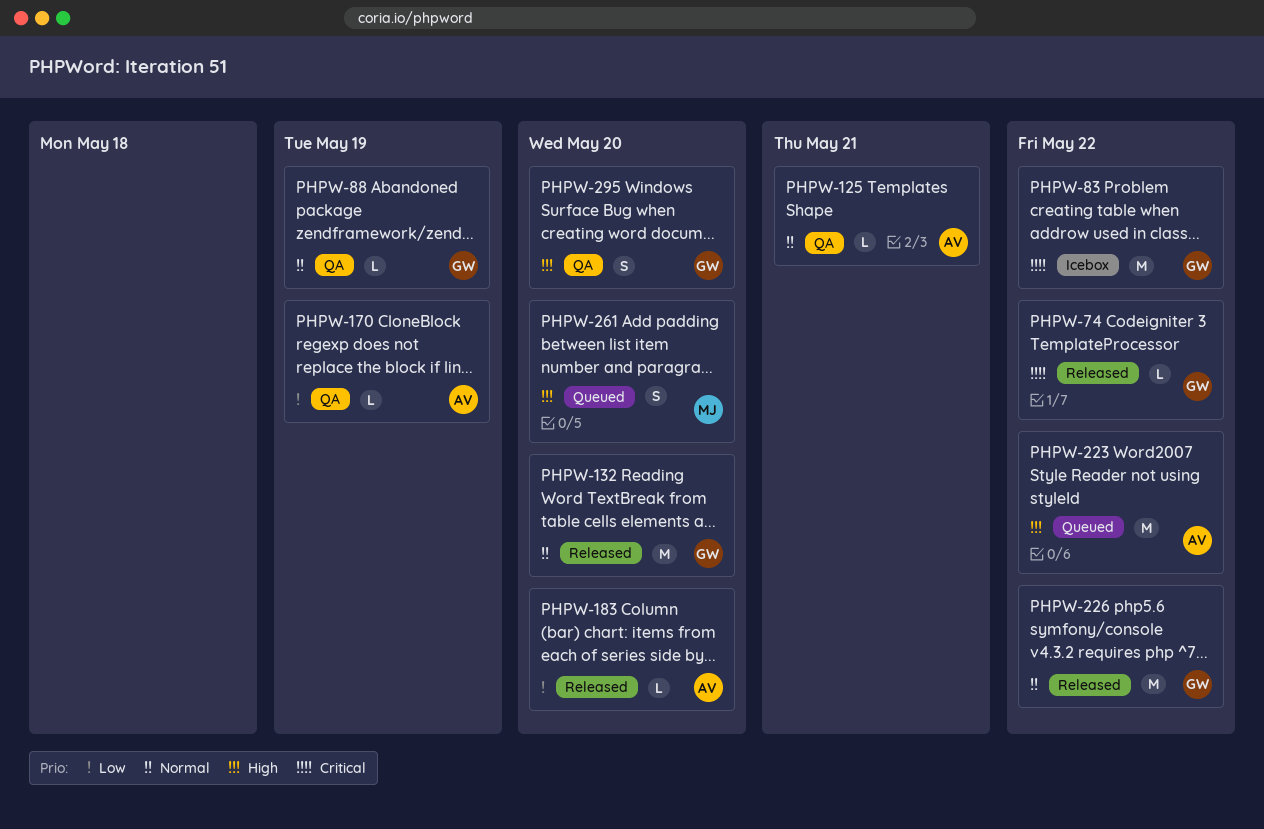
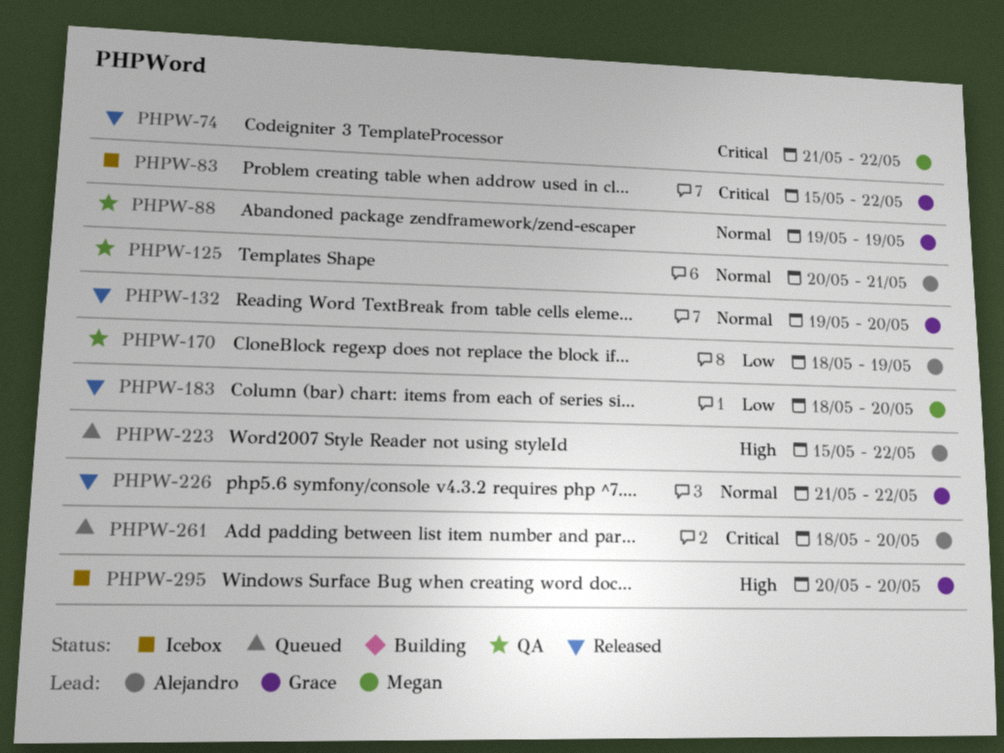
PHPW-74, owner: Grace -> Megan
PHPW-183, owner: Alejandro -> Megan
PHPW-261, owner: Megan -> Alejandro
PHPW-261, priority: High -> Critical
PHPW-295, status: QA -> Icebox

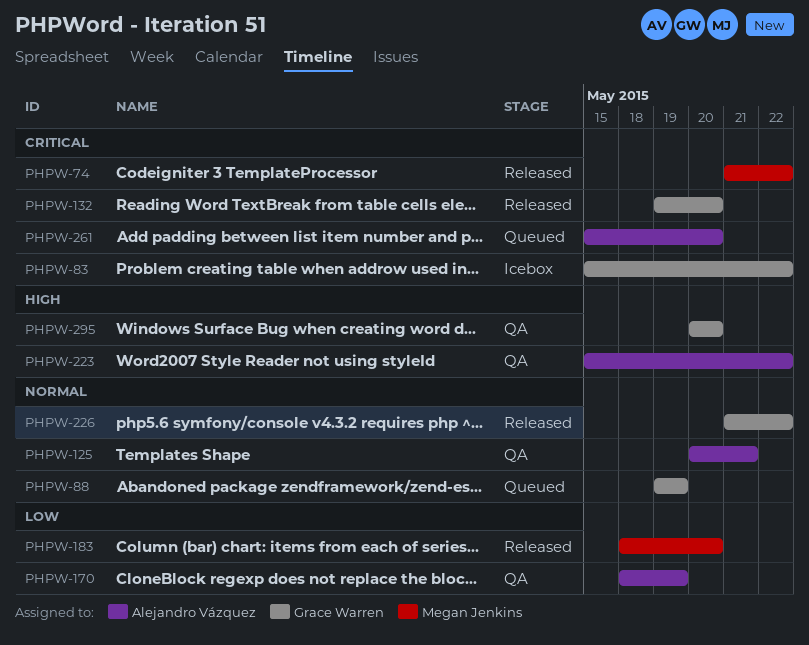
PHPW-88, status: QA -> Queued
PHPW-132, priority: Normal -> Critical
PHPW-223, status: Queued -> QA
PHPW-261, start: May 18 -> May 15
PHPW-295, status: Icebox -> QA

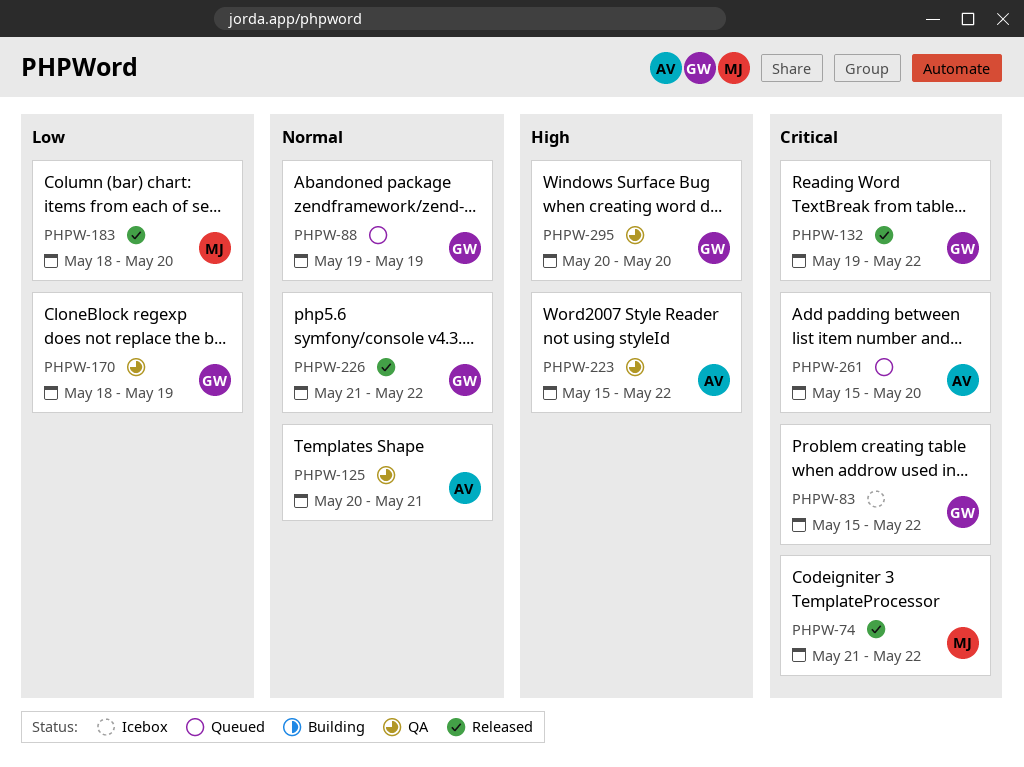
PHPW-132, due: May 20 -> May 22
PHPW-170, owner: Alejandro Vázquez -> Grace Warren

